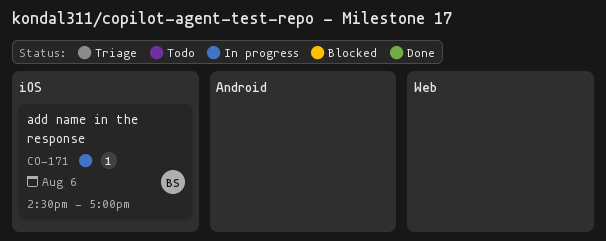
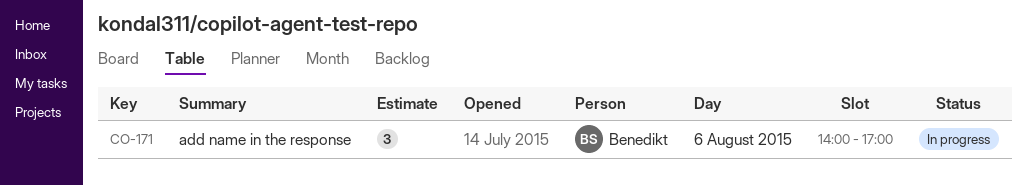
CO-171, estimate: 1 -> 3
CO-171, begins: 14:30 -> 14:00

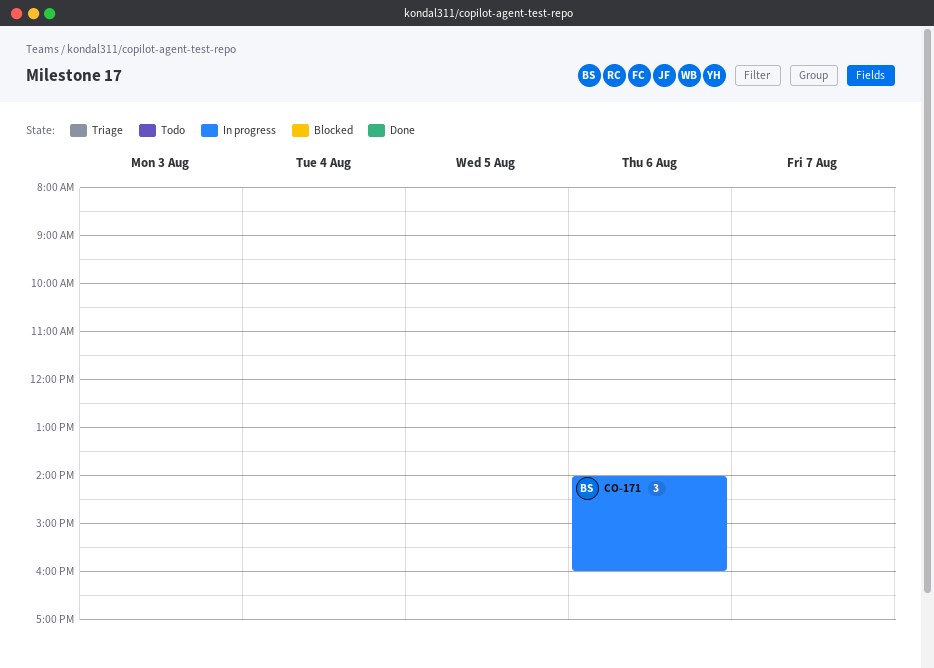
CO-171, ends: 17:00 -> 16:00

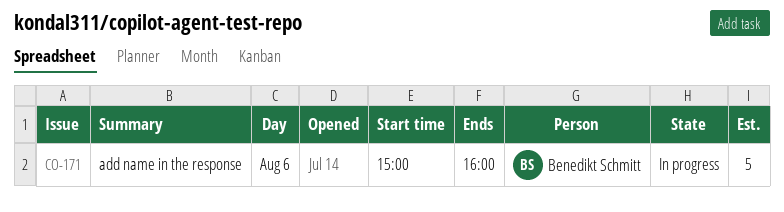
CO-171, estimate: 3 -> 5
CO-171, begins: 14:00 -> 15:00

